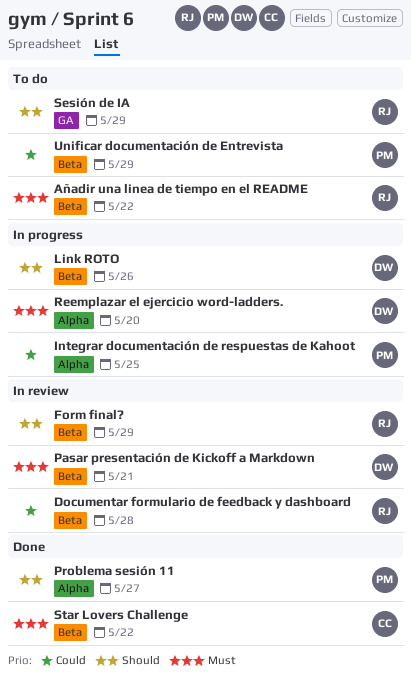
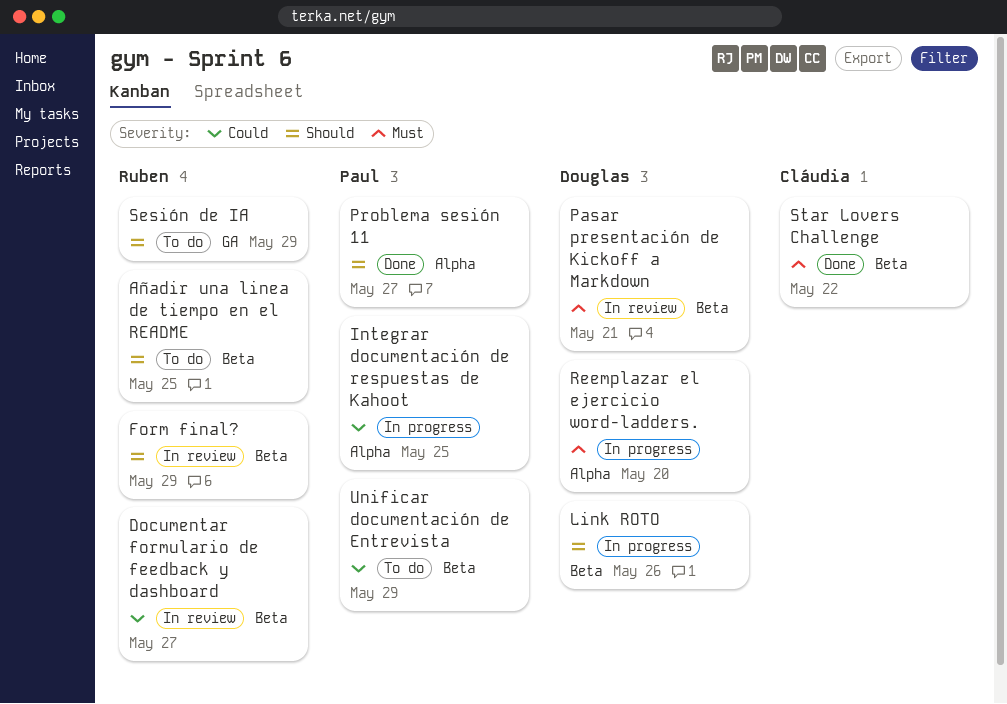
Añadir una linea de tiempo en el README, priority: Must -> Should
Añadir una linea de tiempo en el README, due: May 22 -> May 25
Documentar formulario de feedback y dashboard, due: May 28 -> May 27

